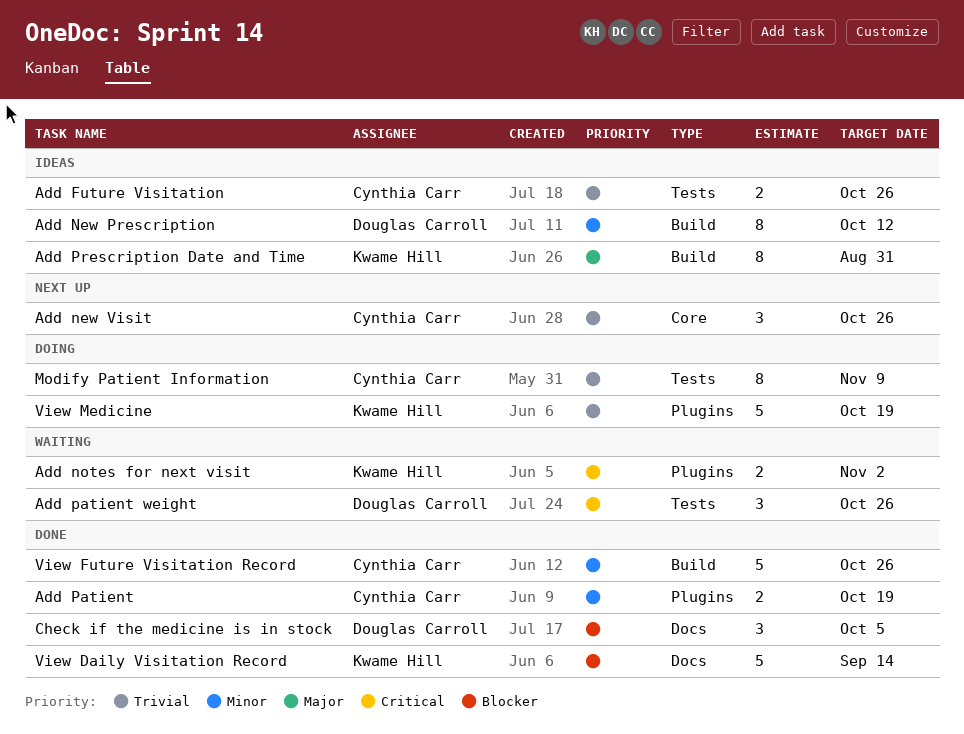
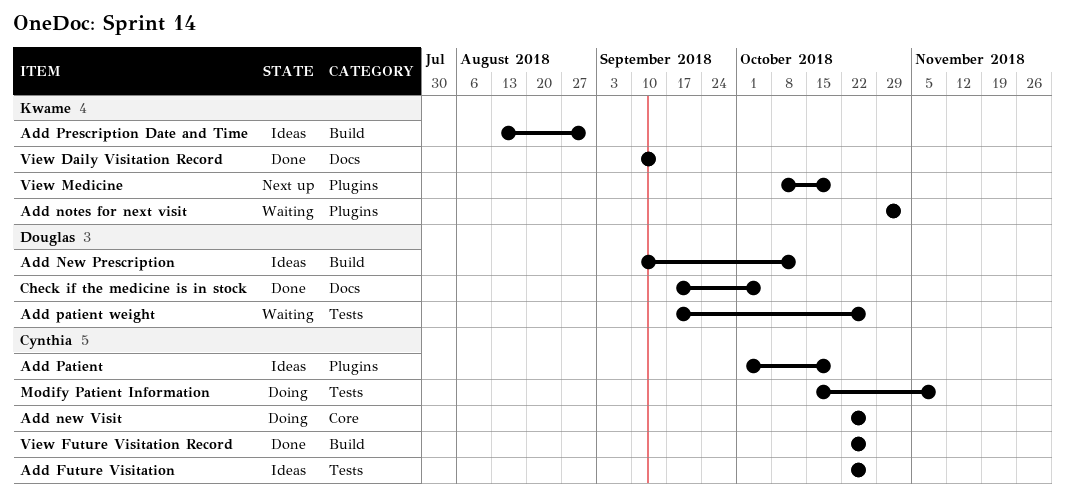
Add new Visit, status: Next up -> Doing
Add Patient, status: Done -> Ideas
View Medicine, status: Doing -> Next up

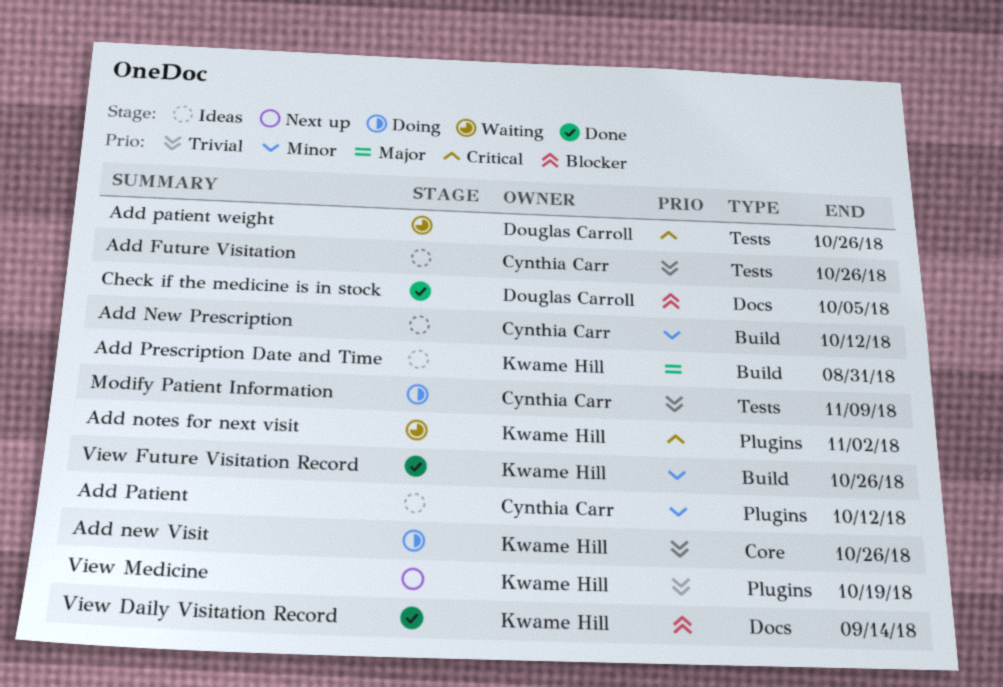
Add New Prescription, owner: Douglas Carroll -> Cynthia Carr
Add new Visit, owner: Cynthia Carr -> Kwame Hill
Add Patient, due: Oct 19 -> Oct 12
View Future Visitation Record, owner: Cynthia Carr -> Kwame Hill

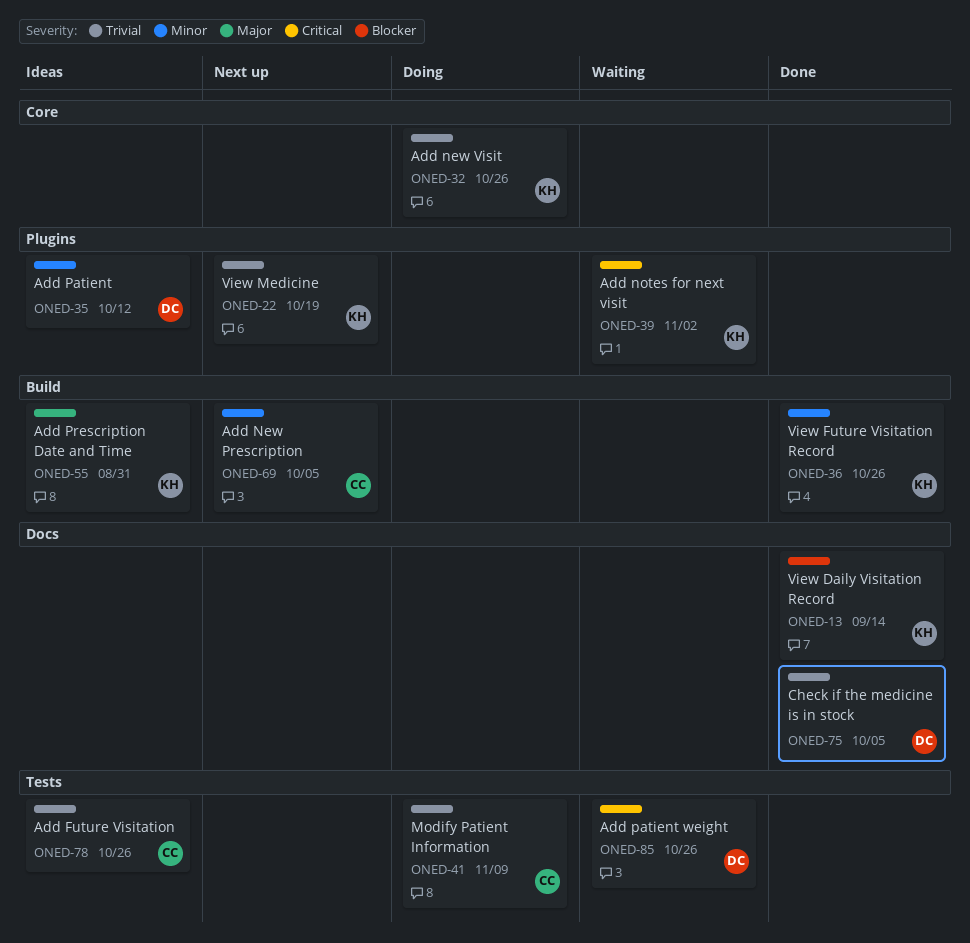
Add New Prescription, status: Ideas -> Next up
Add New Prescription, due: Oct 12 -> Oct 5
Add Patient, owner: Cynthia Carr -> Douglas Carroll
Check if the medicine is in stock, priority: Blocker -> Trivial

